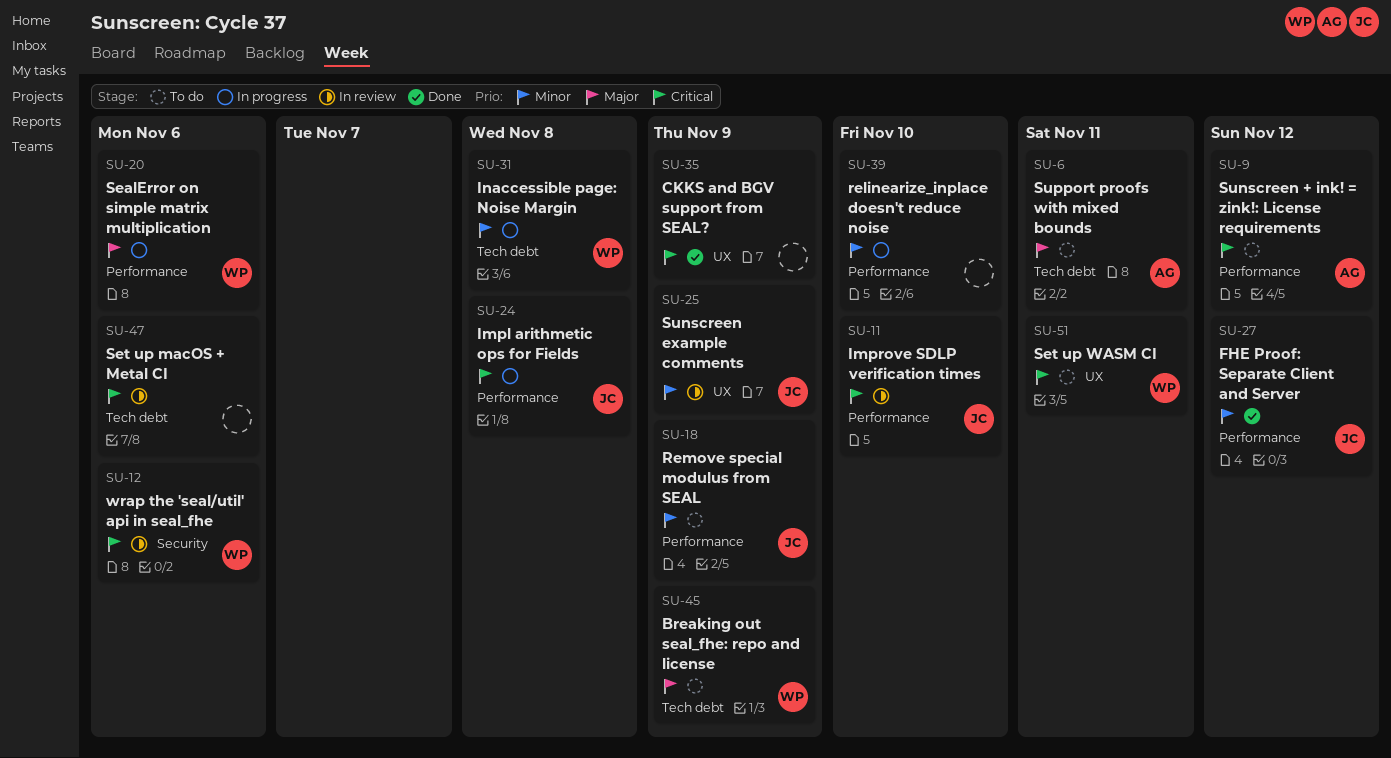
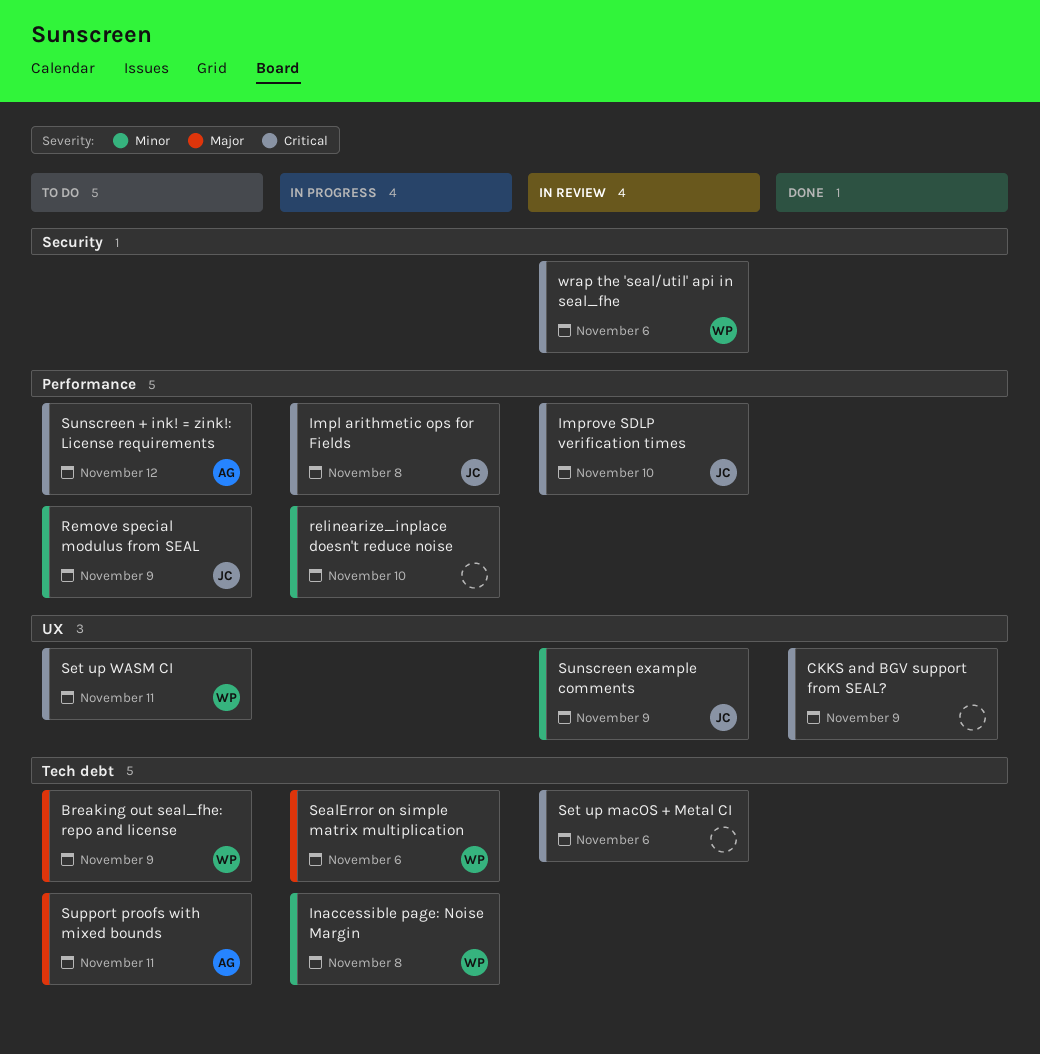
FHE Proof: Separate Client and Server: present -> none
SealError on simple matrix multiplication, label: Performance -> Tech debt

